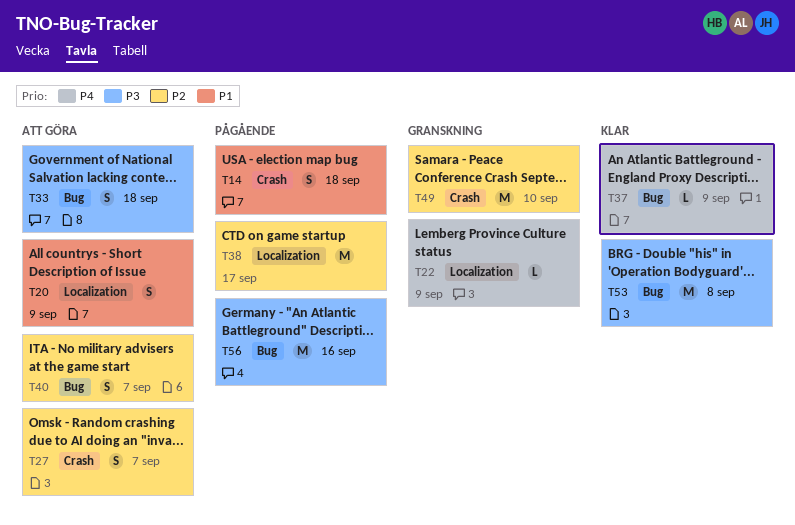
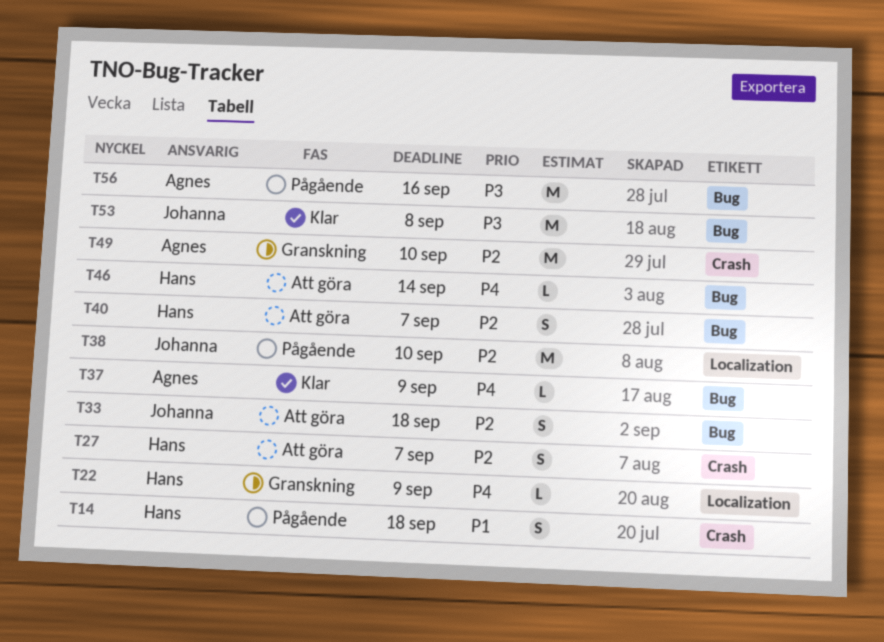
T20: present -> none
T33, priority: P3 -> P2
T38, due: Sep 17 -> Sep 10
T46: none -> present

